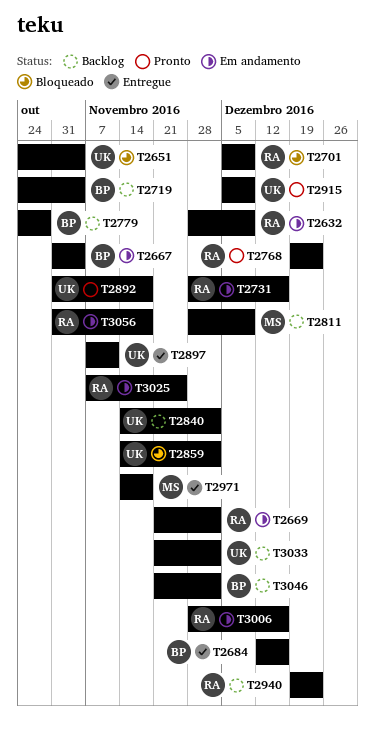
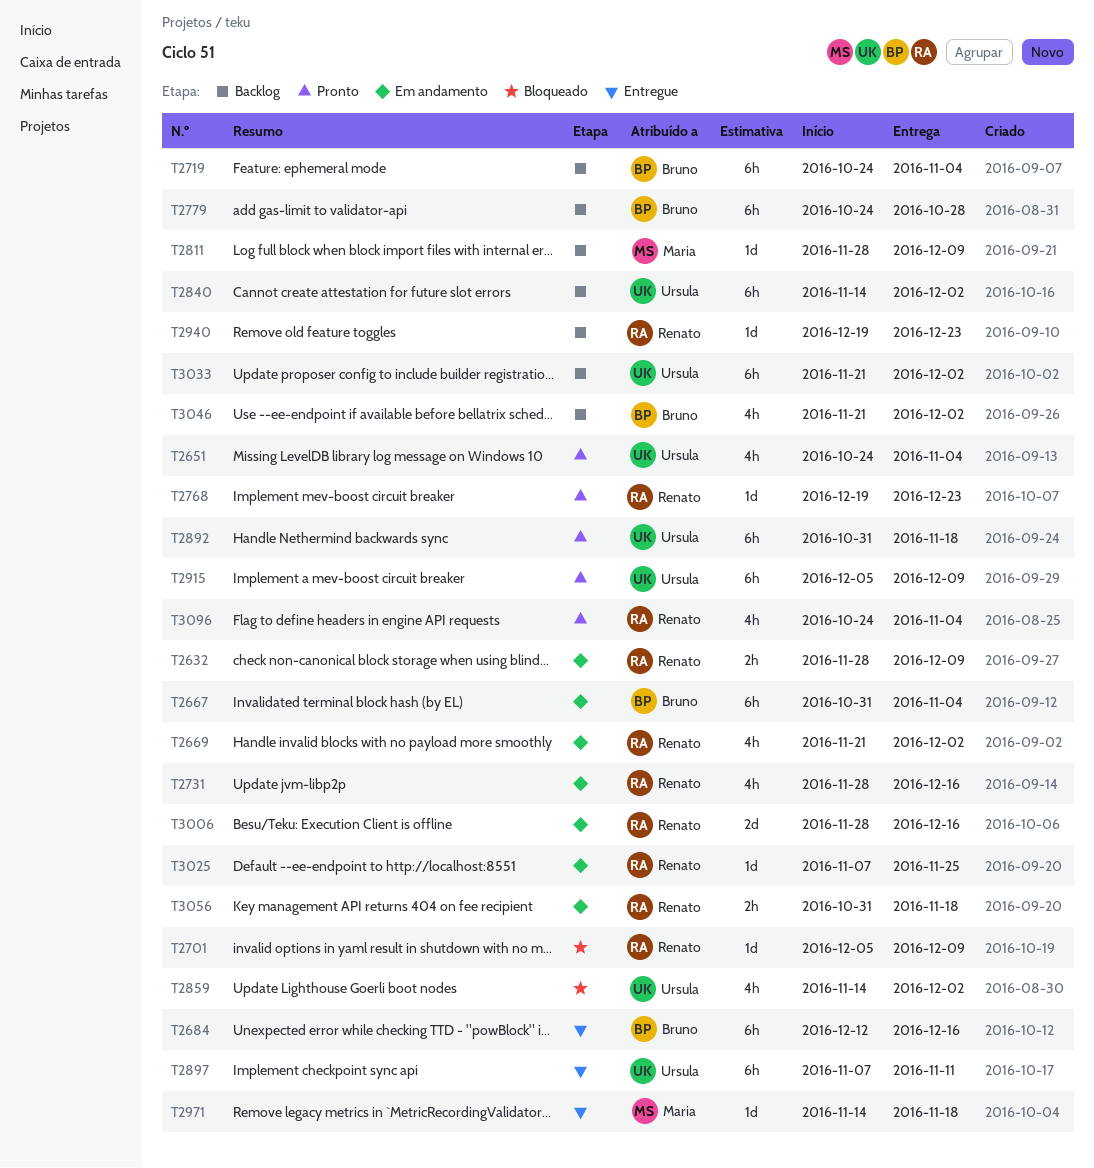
T2651, status: Bloqueado -> Pronto
T3096: none -> present

